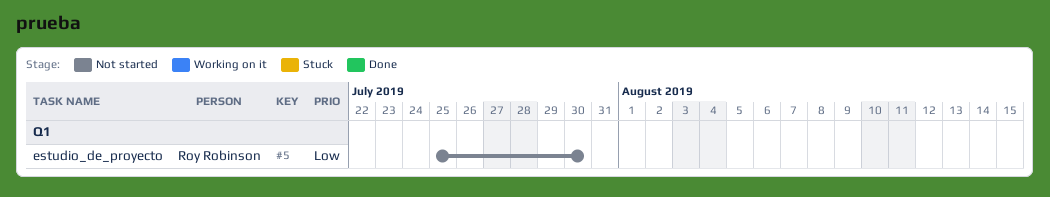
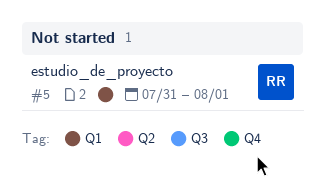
#5, start: Jul 25 -> Jul 31
#5, due: Jul 30 -> Aug 1

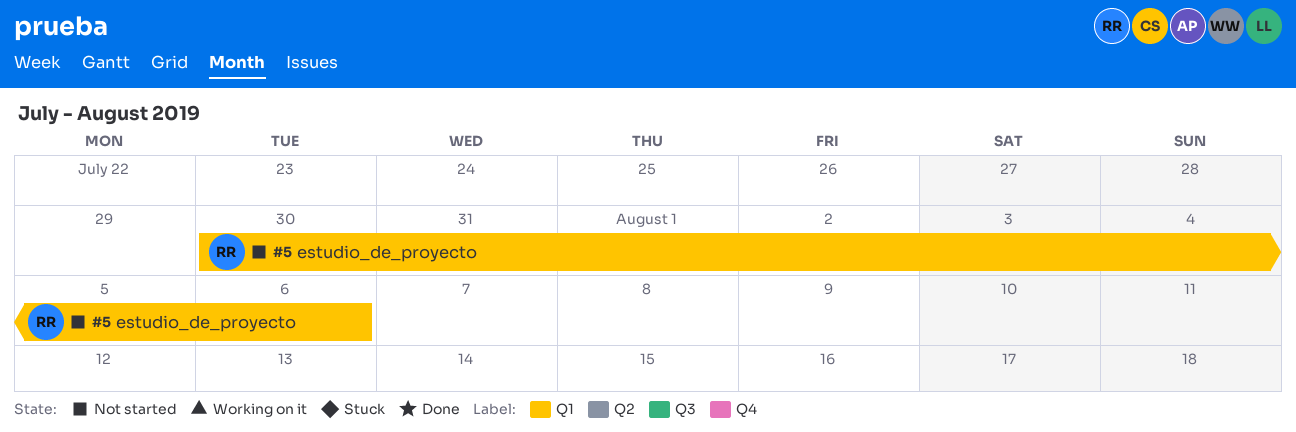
#5, start: Jul 31 -> Jul 30
#5, due: Aug 1 -> Aug 6

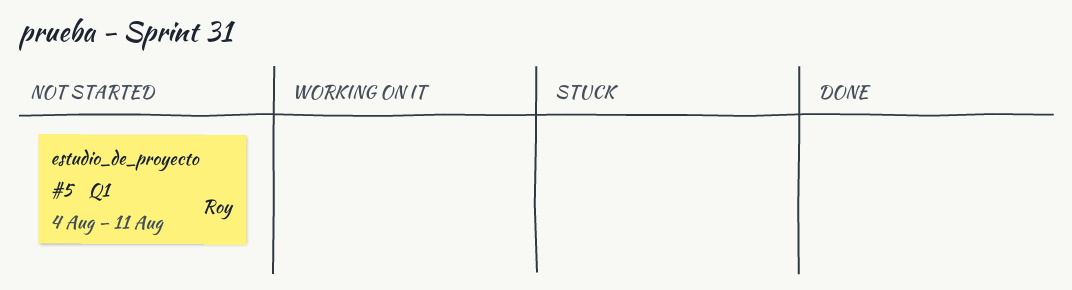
#5, start: Jul 30 -> Aug 4
#5, due: Aug 6 -> Aug 11

